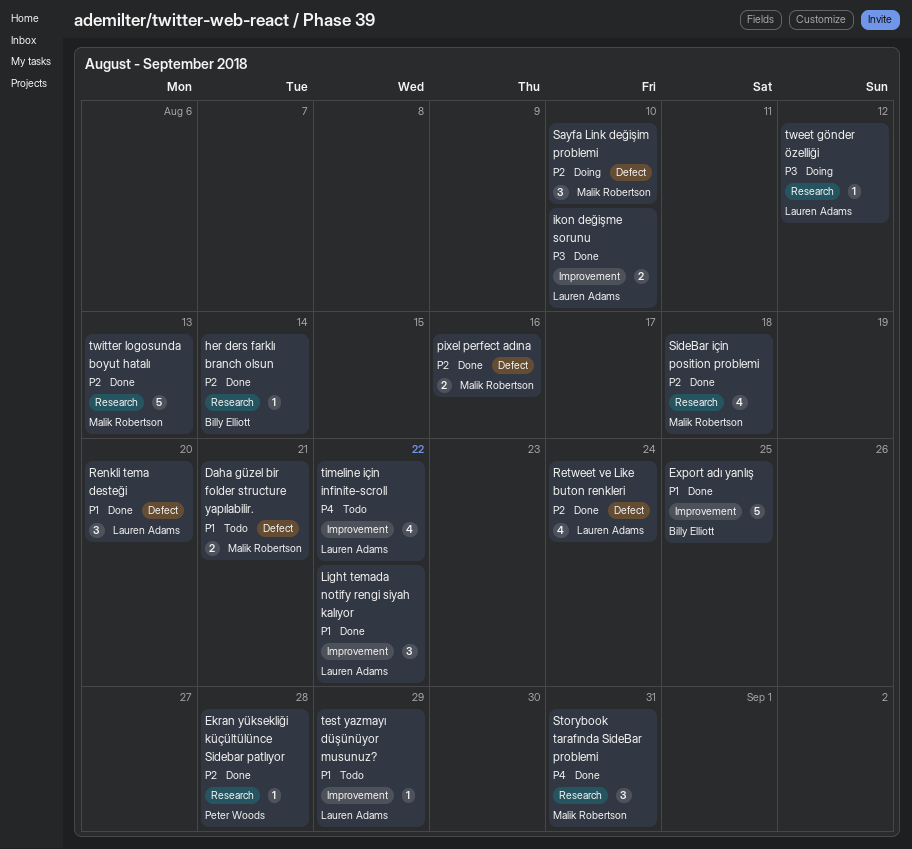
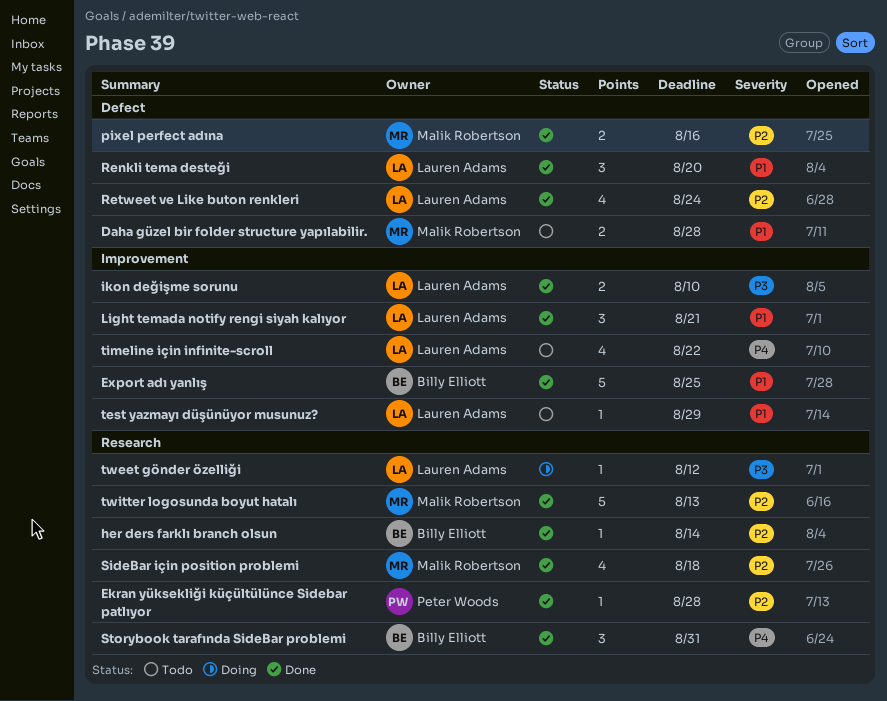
Daha güzel bir folder structure yapılabilir., due: Aug 21 -> Aug 28
Light temada notify rengi siyah kalıyor, due: Aug 22 -> Aug 21
Sayfa Link değişim problemi: present -> none
Storybook tarafında SideBar problemi, owner: Malik Robertson -> Billy Elliott

